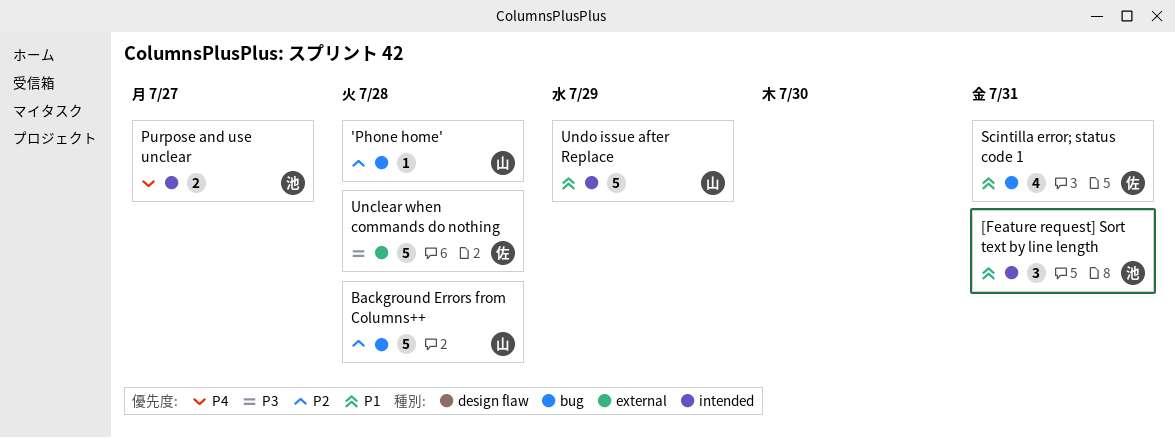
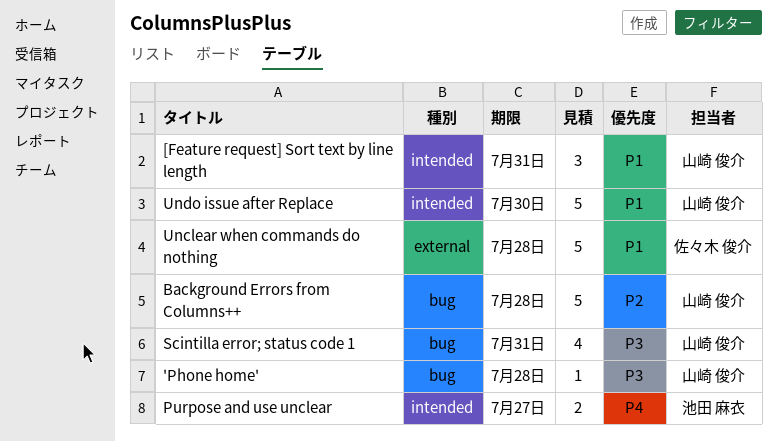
'Phone home', priority: P2 -> P3
[Feature request] Sort text by line length, owner: 池田 麻衣 -> 山崎 俊介
Scintilla error; status code 1, owner: 佐々木 俊介 -> 山崎 俊介
Scintilla error; status code 1, priority: P1 -> P3
Unclear when commands do nothing, priority: P3 -> P1
Undo issue after Replace, due: Jul 29 -> Jul 30

